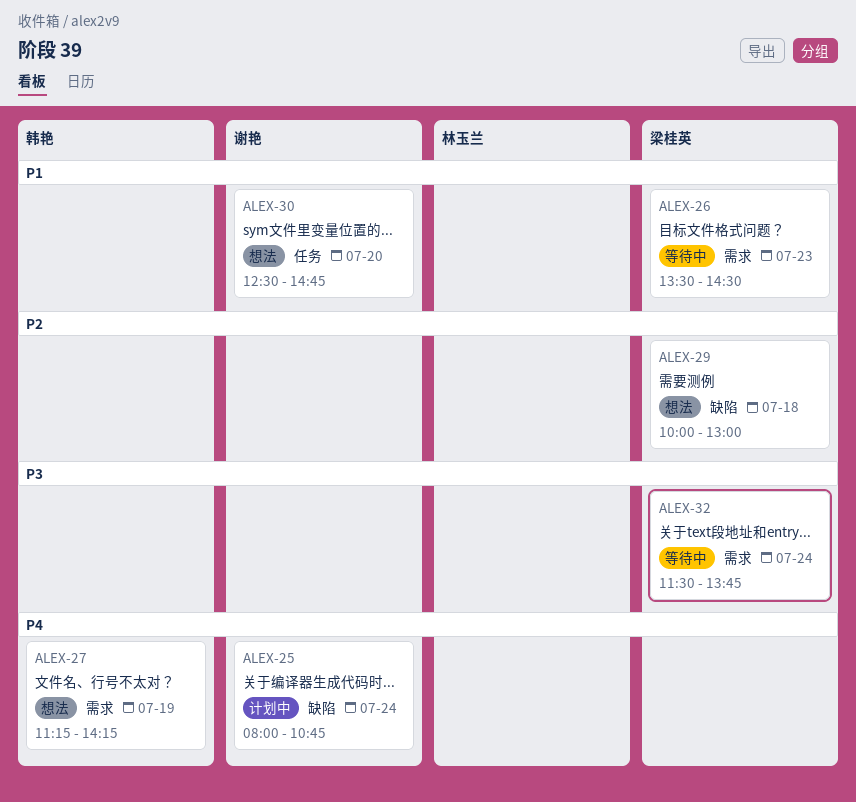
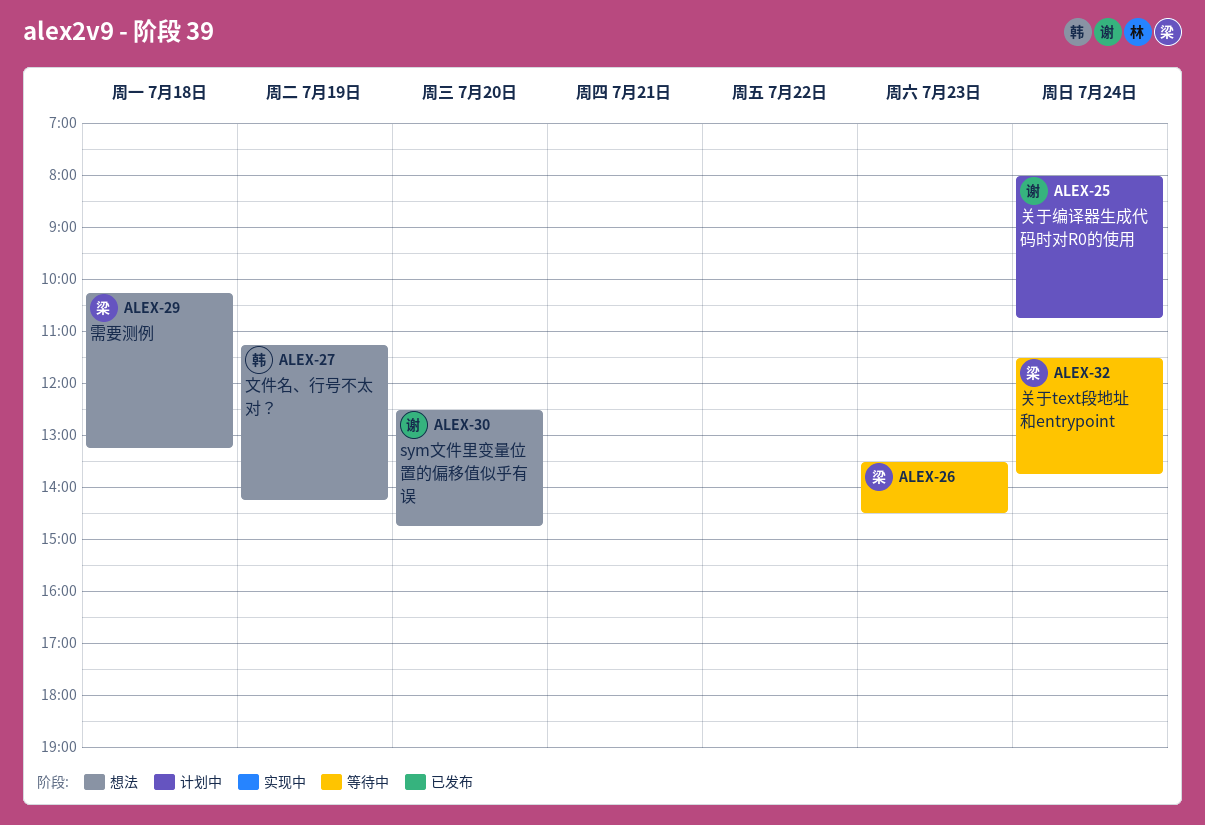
ALEX-29, begins: 10:00 -> 10:15
ALEX-29, ends: 13:00 -> 13:15

